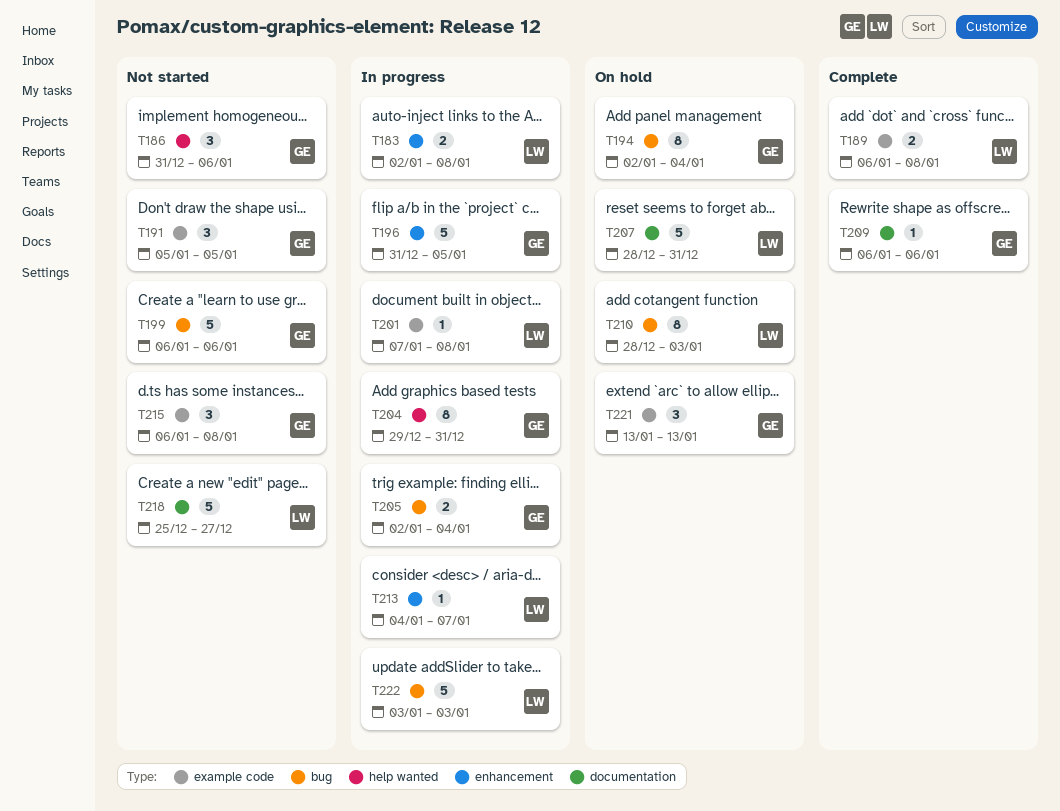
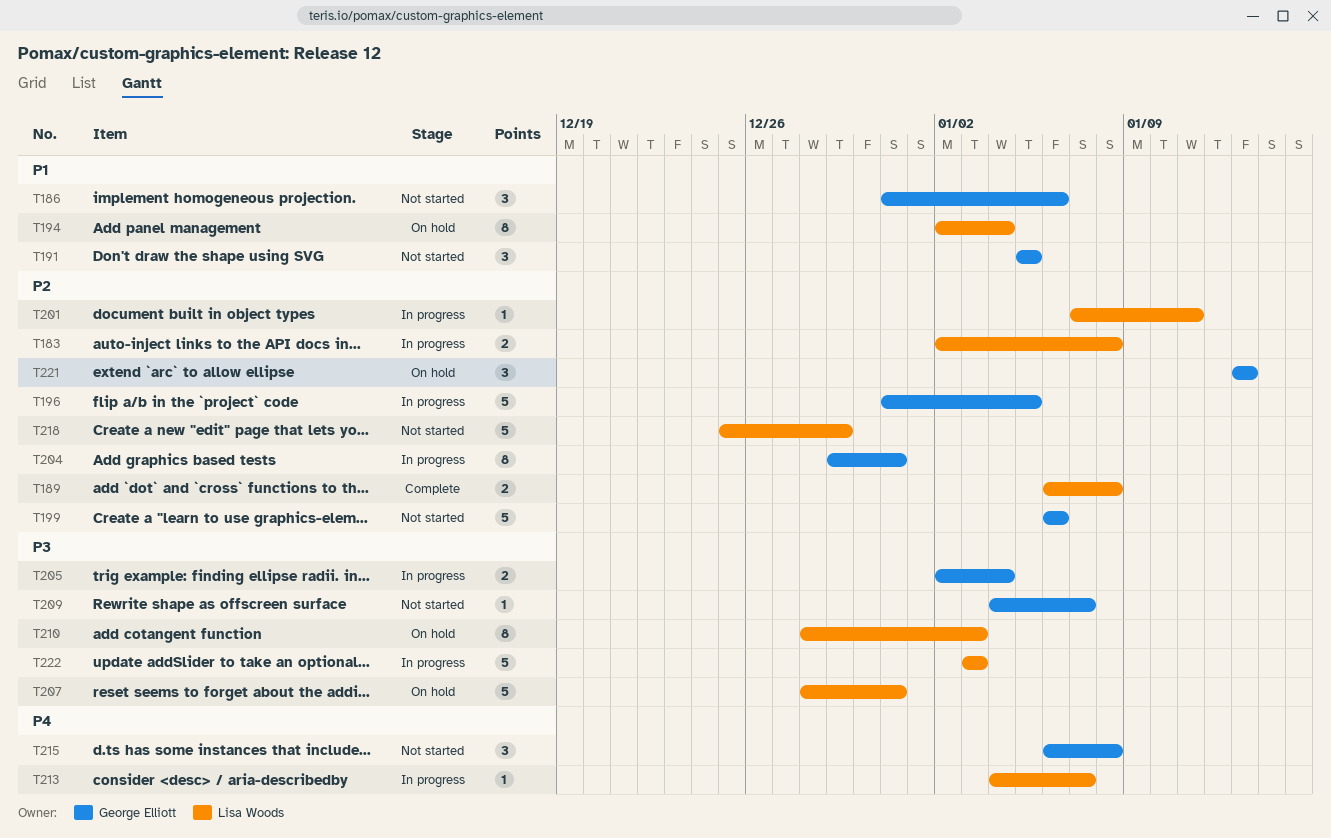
T194, owner: George Elliott -> Lisa Woods
T201, due: Jan 8 -> Jan 11
T209, status: Complete -> Not started
T209, start: Jan 6 -> Jan 4
T209, due: Jan 6 -> Jan 7
T218, due: Dec 27 -> Dec 29

